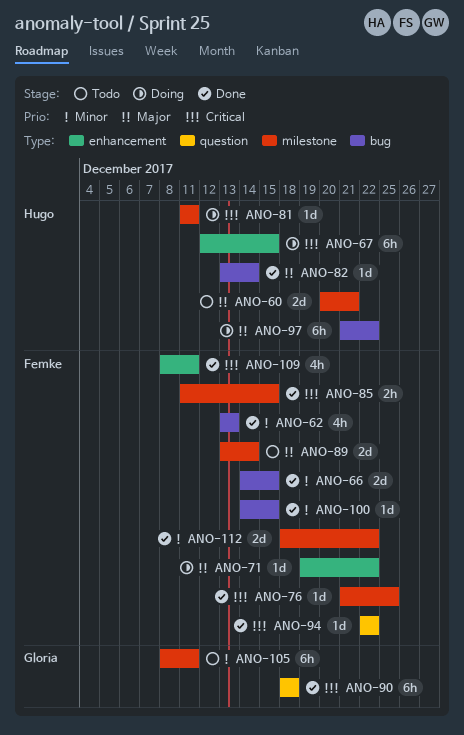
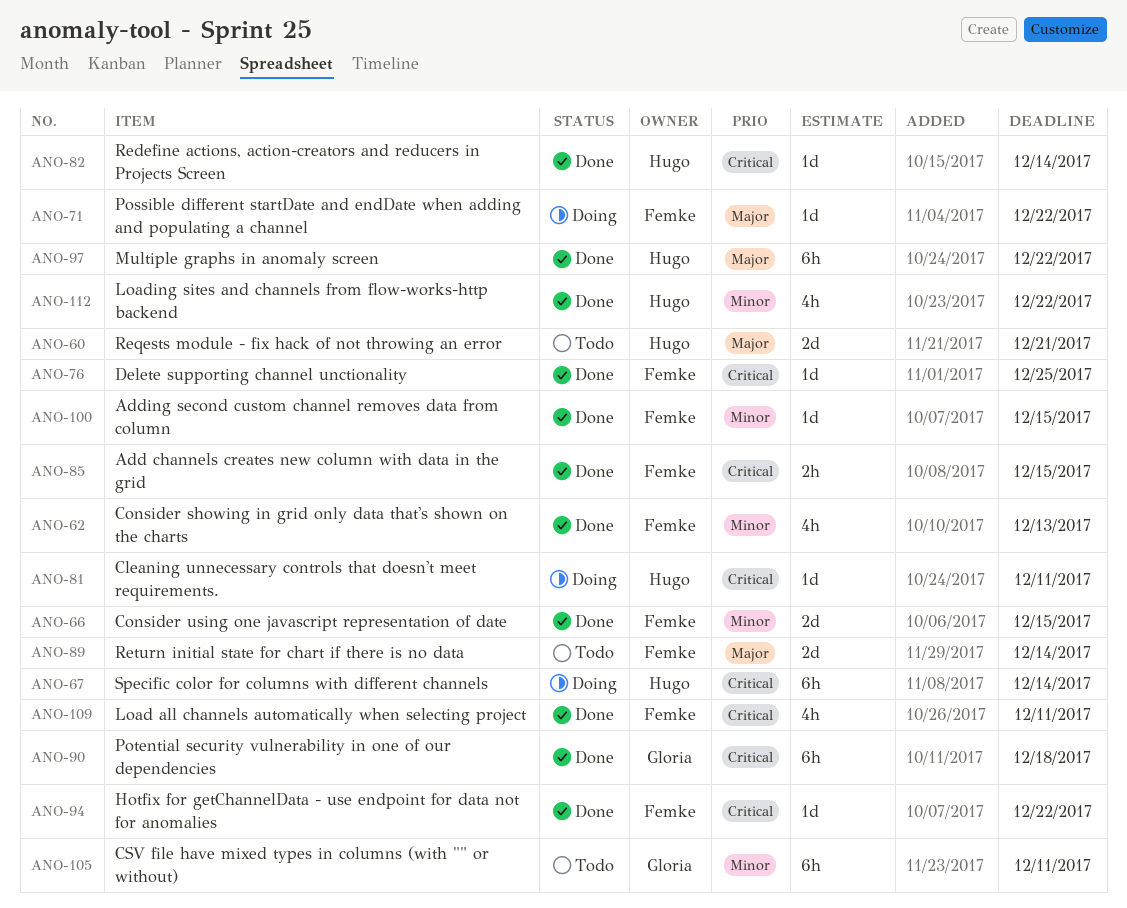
ANO-67, due: Dec 15 -> Dec 14
ANO-82, priority: Major -> Critical
ANO-97, status: Doing -> Done
ANO-112, owner: Femke -> Hugo
ANO-112, estimate: 2d -> 4h

